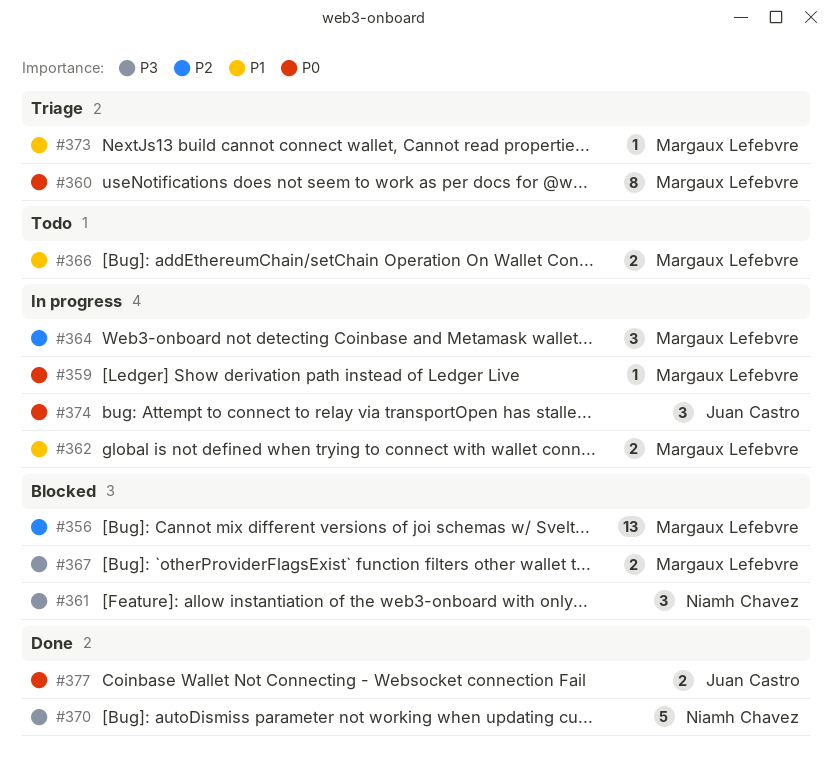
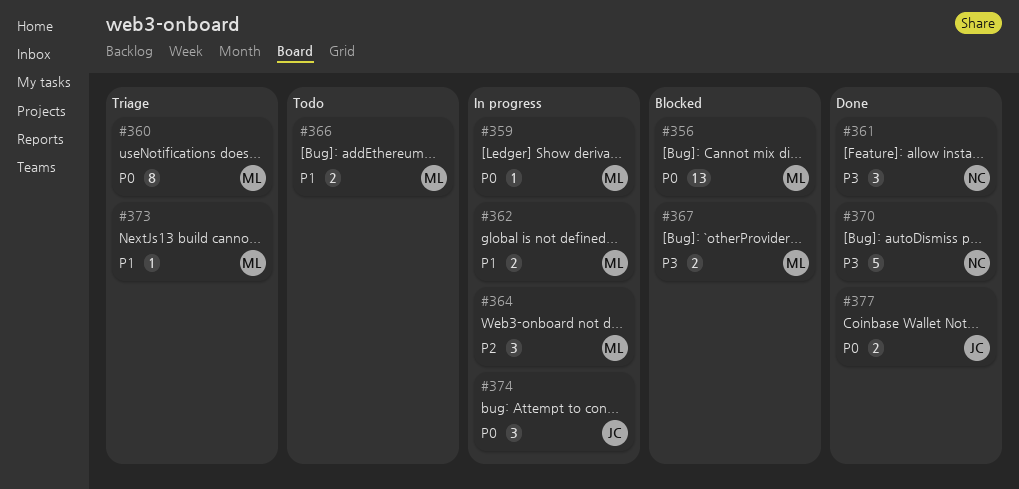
#356, priority: P2 -> P0
#361, status: Blocked -> Done

